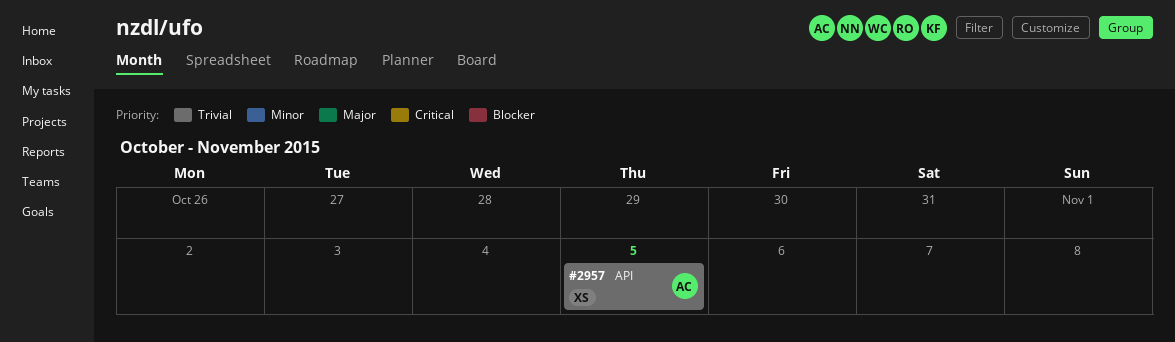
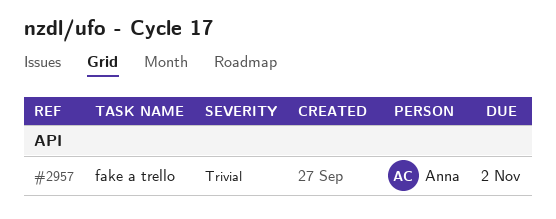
#2957, due: Nov 5 -> Nov 2

